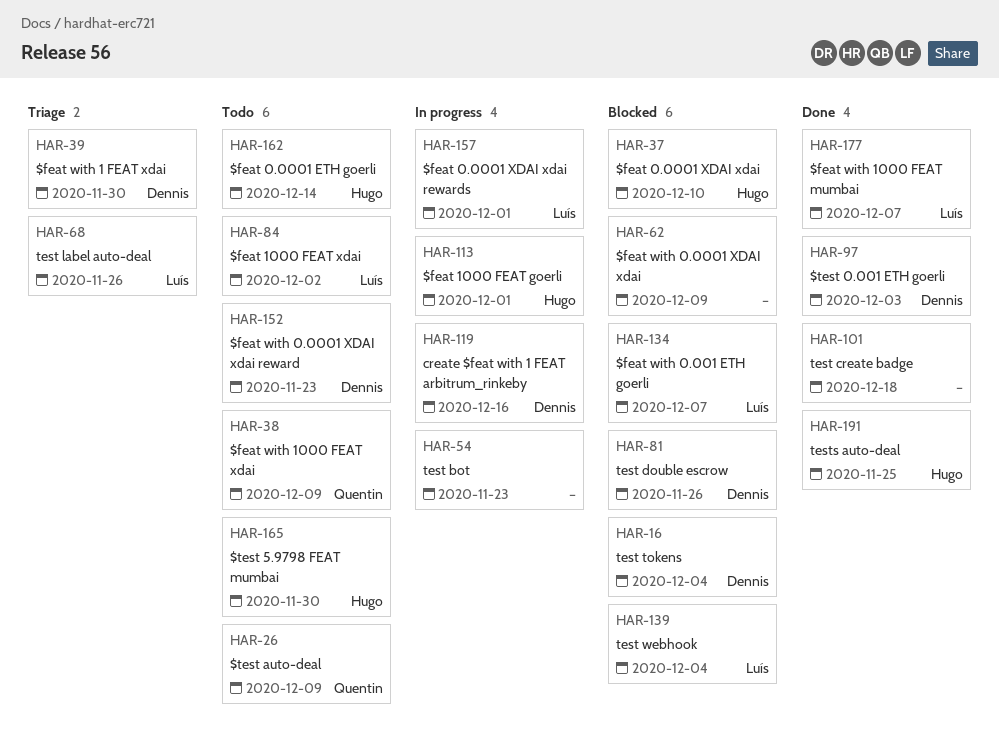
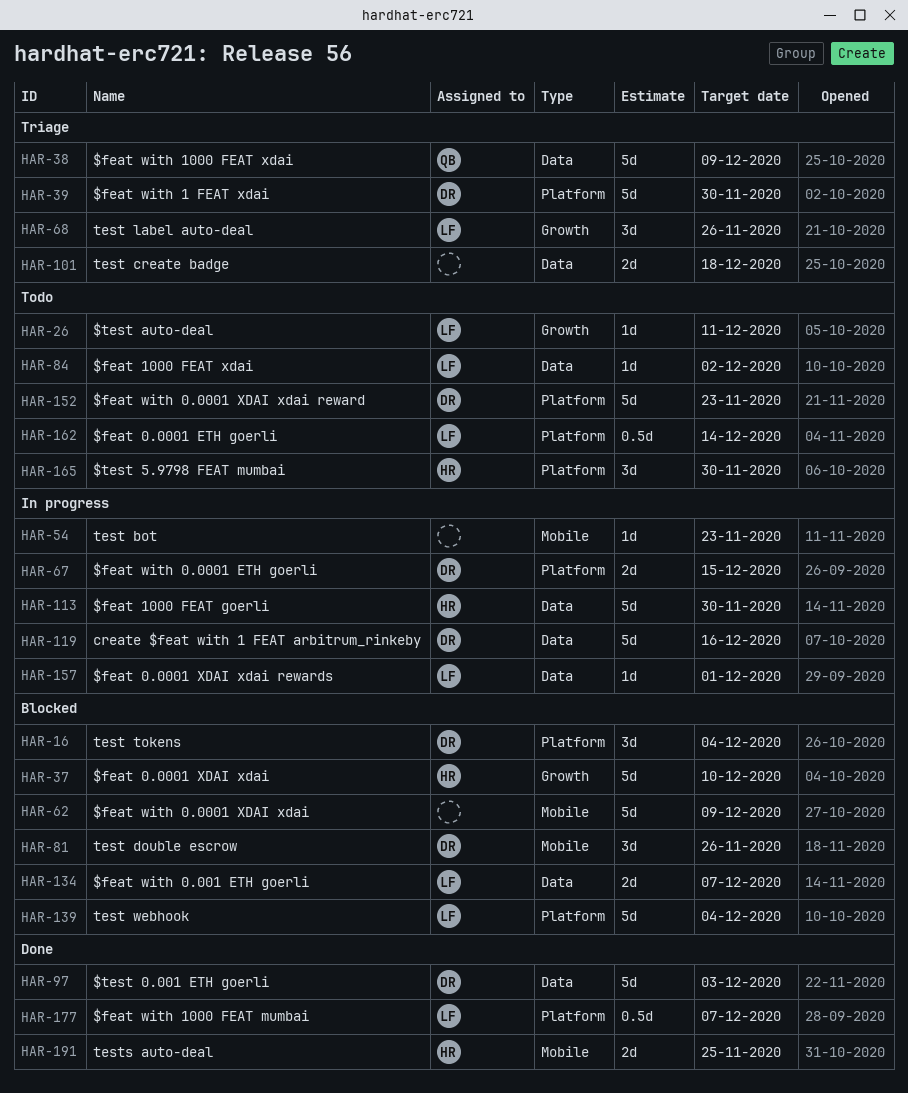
HAR-26, owner: Quentin -> Luís
HAR-26, due: Dec 9 -> Dec 11
HAR-38, status: Todo -> Triage
HAR-67: none -> present
HAR-101, status: Done -> Triage
HAR-113, due: Dec 1 -> Nov 30
HAR-162, owner: Hugo -> Luís

